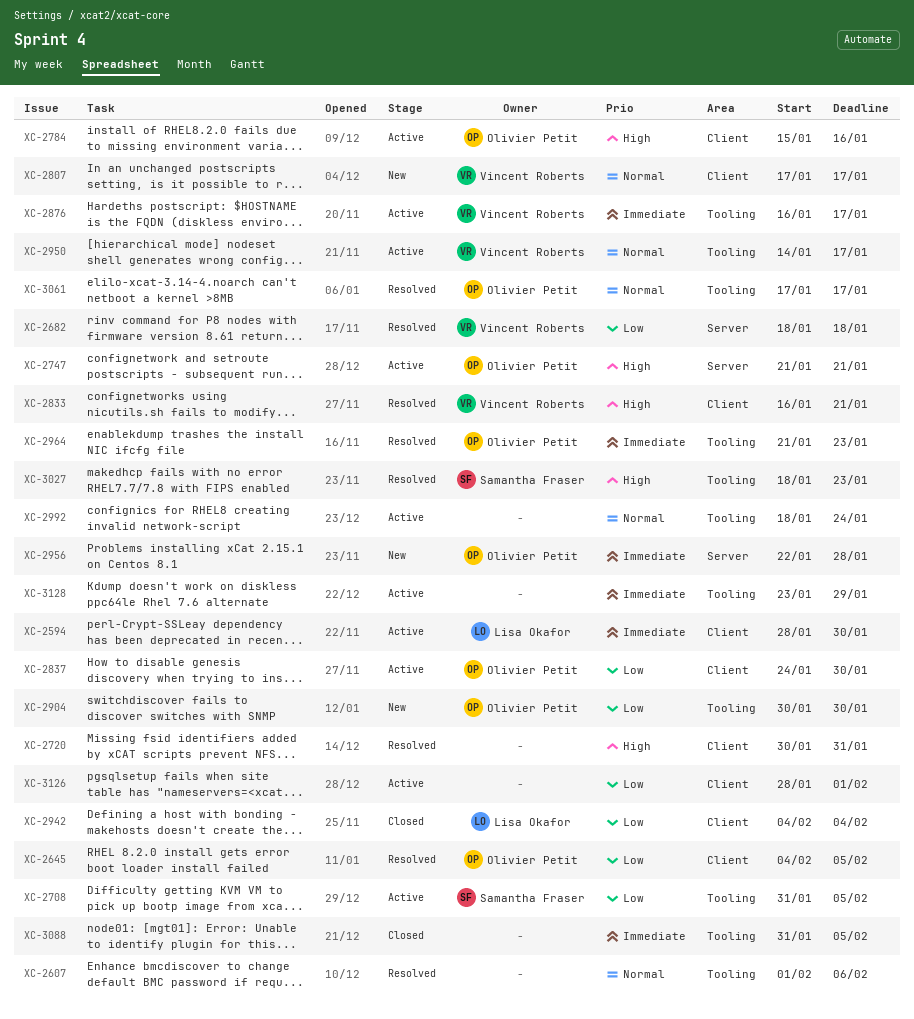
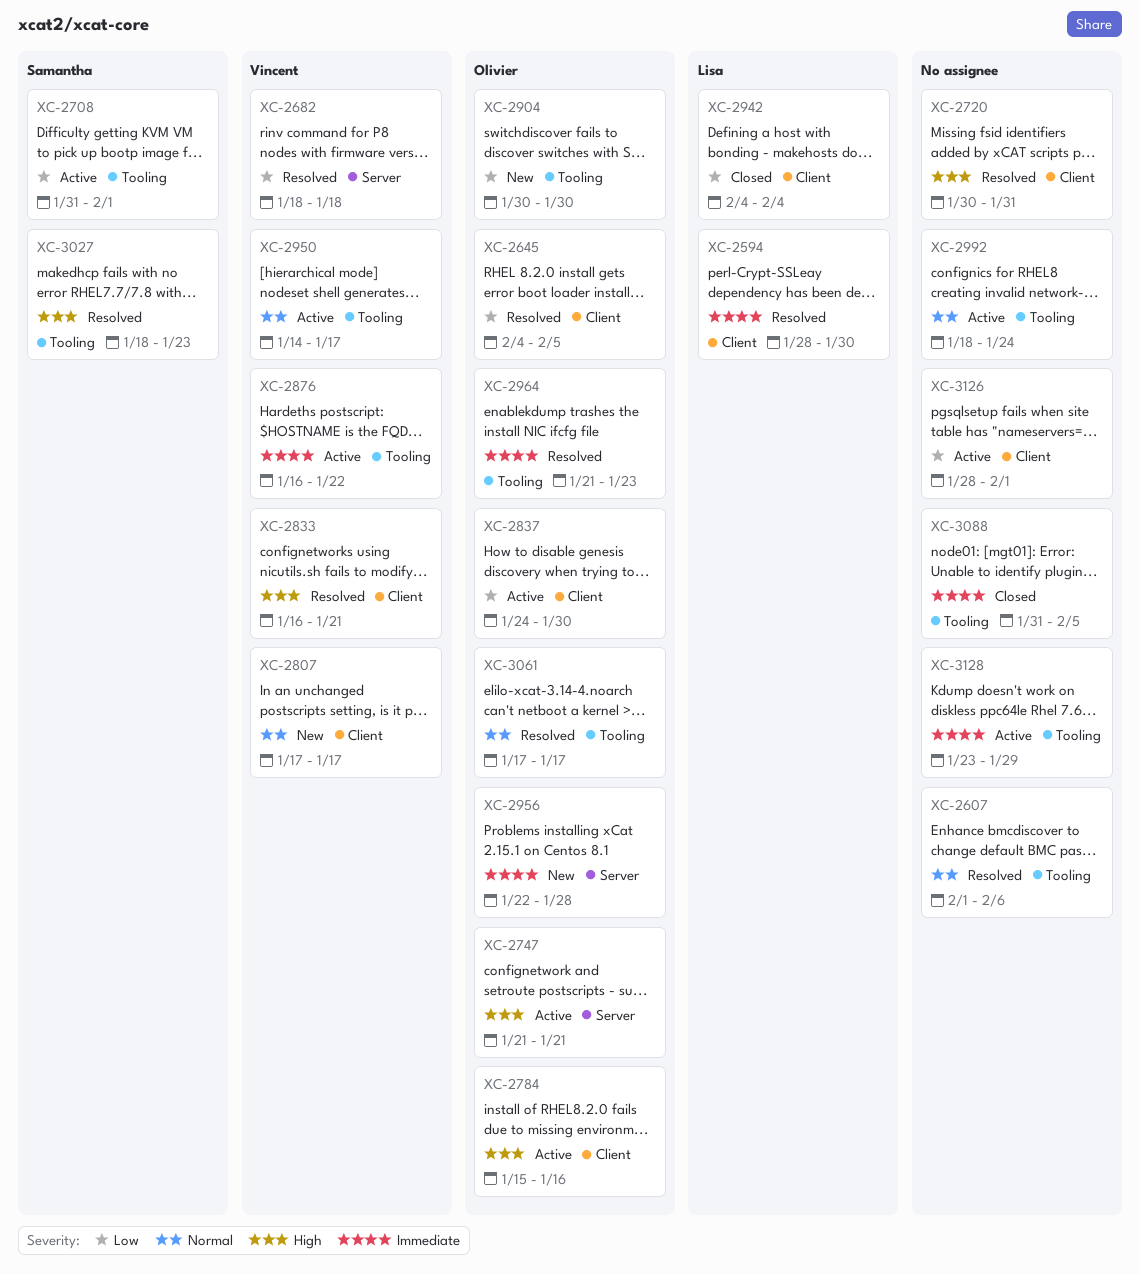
XC-2594, status: Active -> Resolved
XC-2708, due: Feb 5 -> Feb 1
XC-2876, due: Jan 17 -> Jan 22

